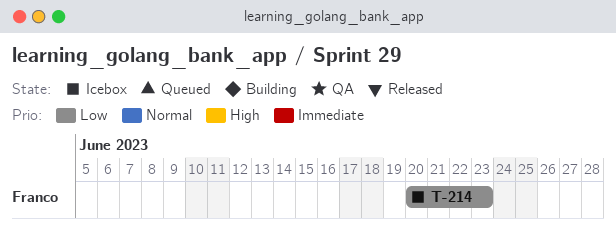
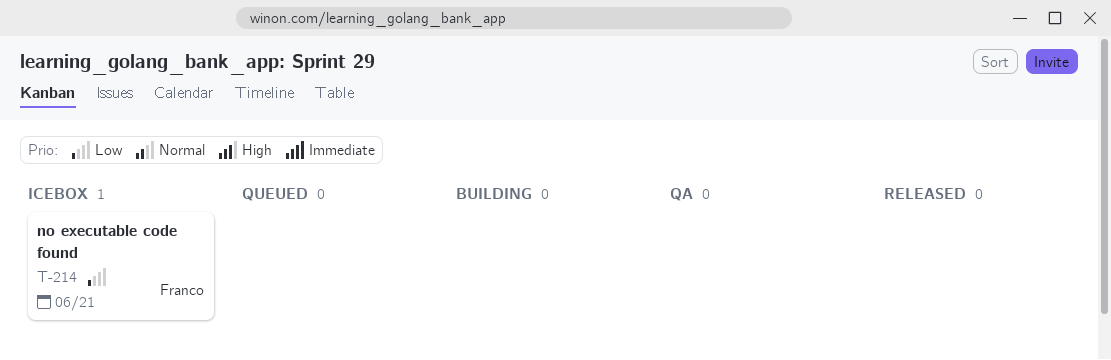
T-214, due: Jun 23 -> Jun 21

